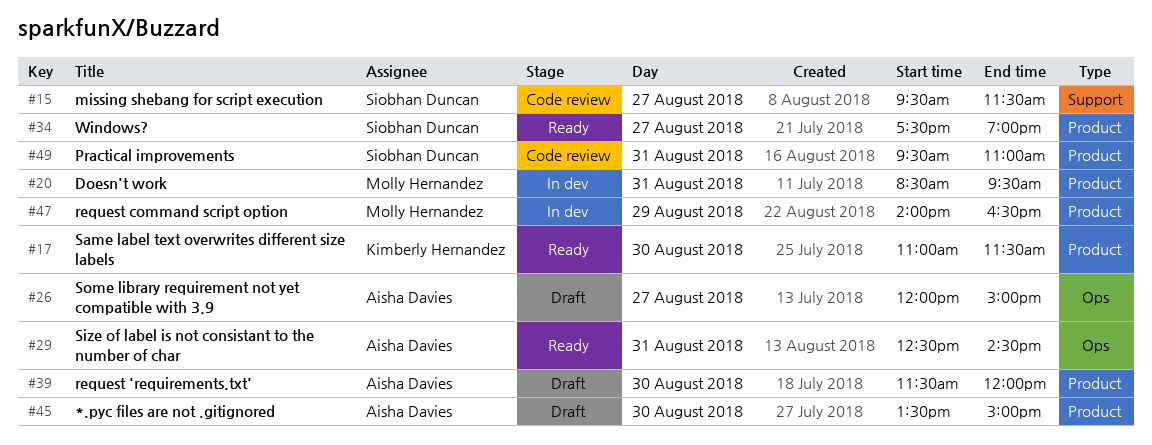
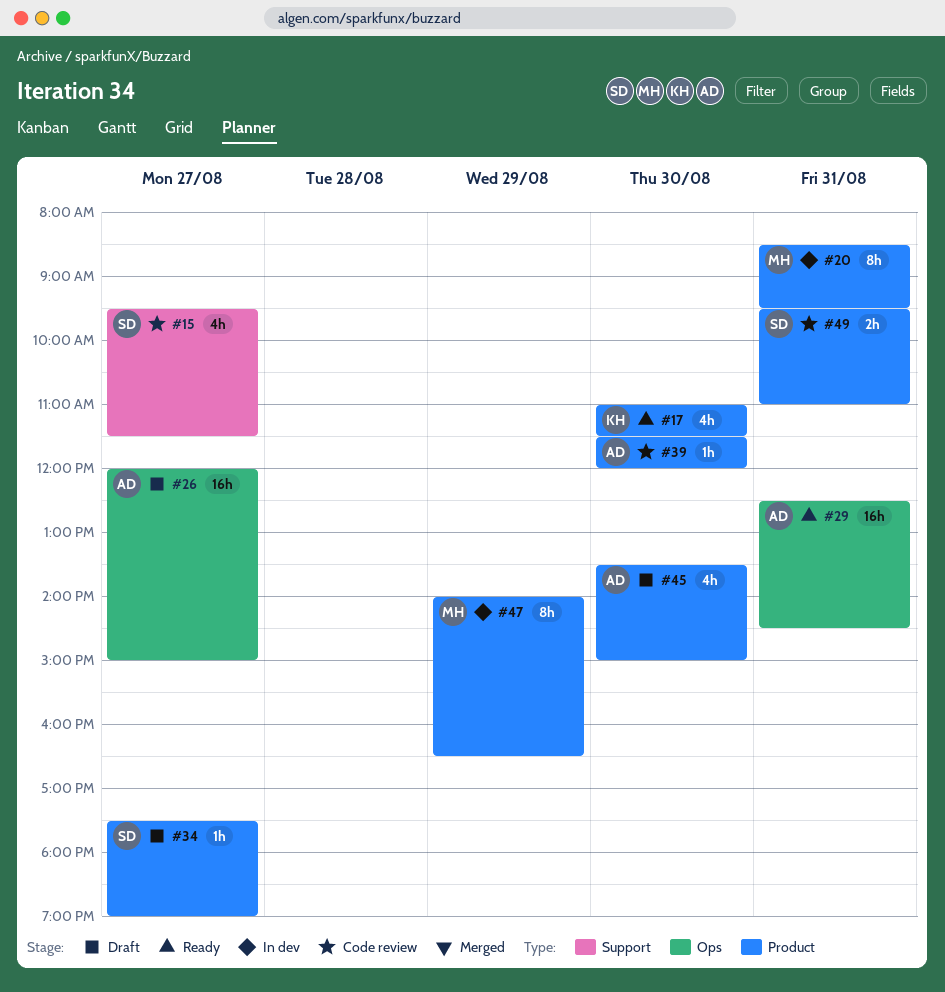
#34, status: Ready -> Draft
#39, status: Draft -> Code review

